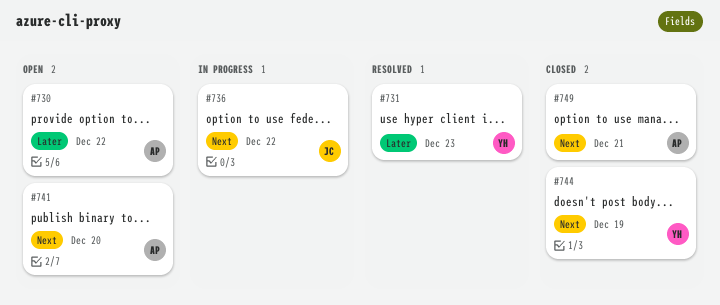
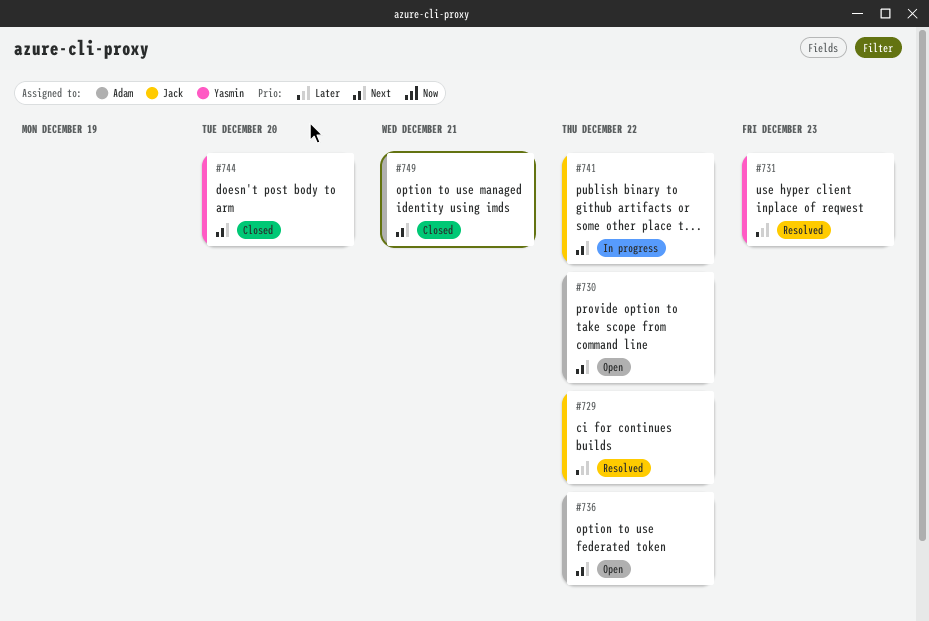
#729: none -> present
#730, priority: Later -> Next
#736, status: In progress -> Open
#736, owner: Jack -> Adam
#741, status: Open -> In progress
#741, owner: Adam -> Jack
#741, due: Dec 20 -> Dec 22
#744, due: Dec 19 -> Dec 20

